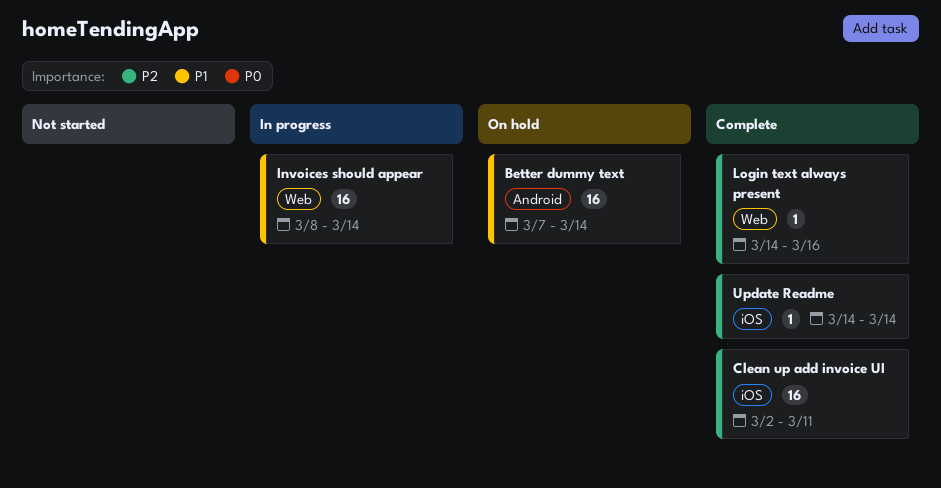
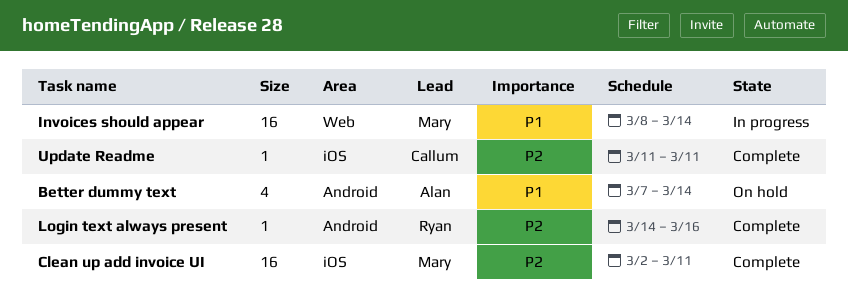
Better dummy text, estimate: 16 -> 4
Login text always present, label: Web -> Android
Update Readme, start: Mar 14 -> Mar 11
Update Readme, due: Mar 14 -> Mar 11

